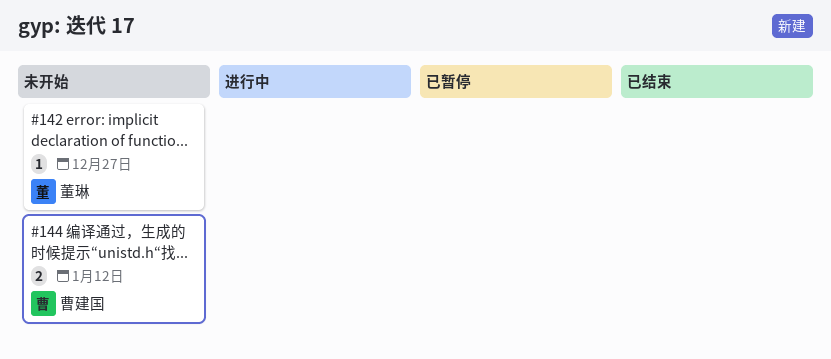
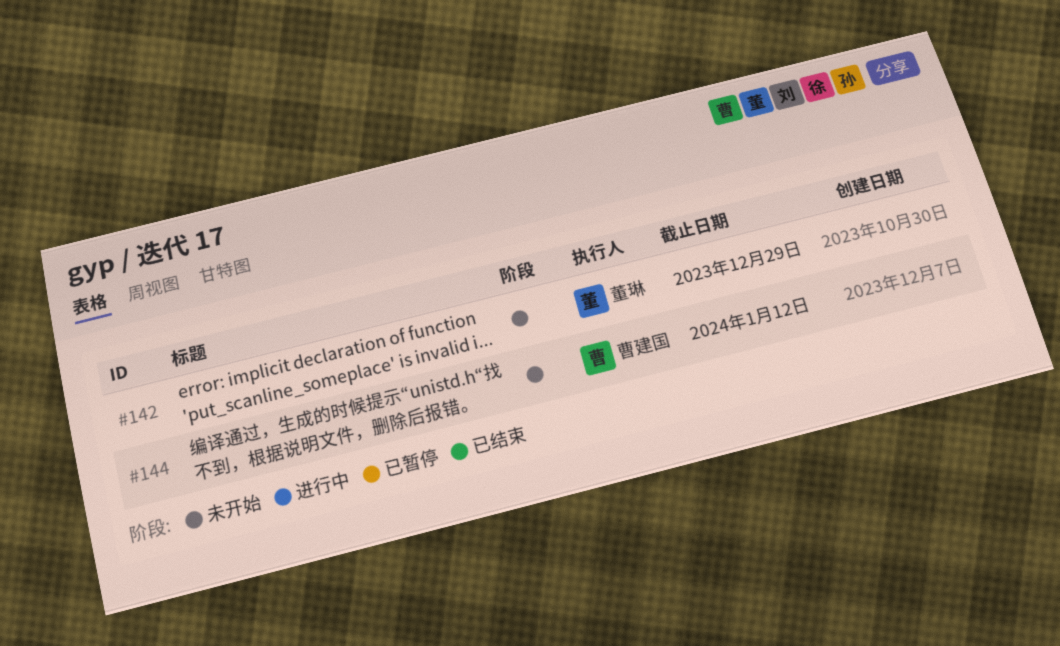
#142, due: Dec 27 -> Dec 29

